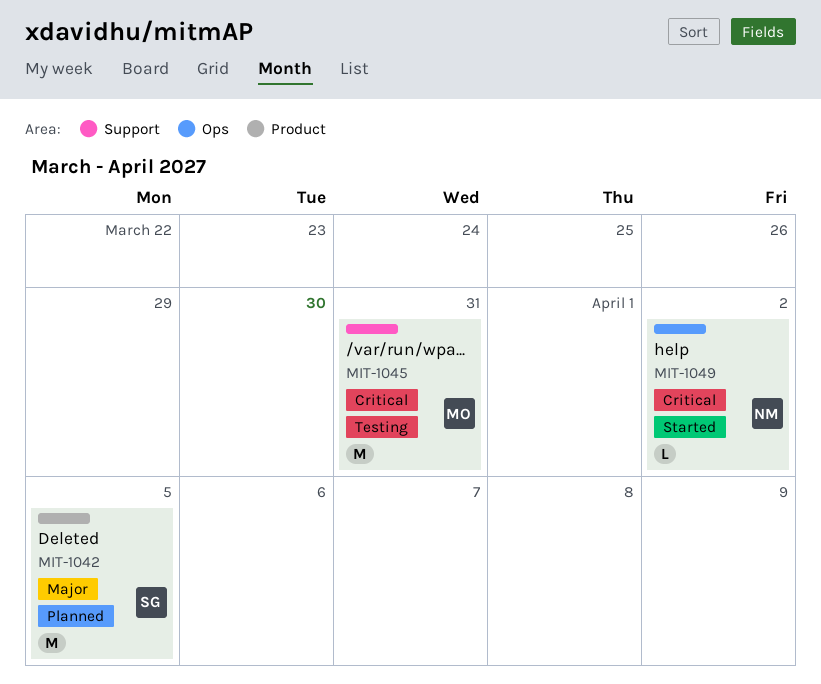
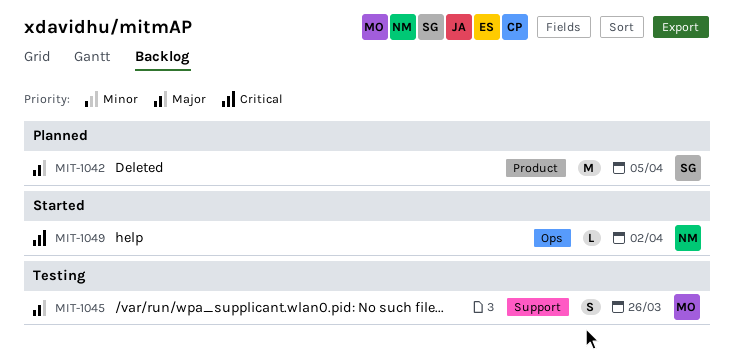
MIT-1045, priority: Critical -> Major
MIT-1045, estimate: M -> S
MIT-1045, due: Mar 31 -> Mar 26

